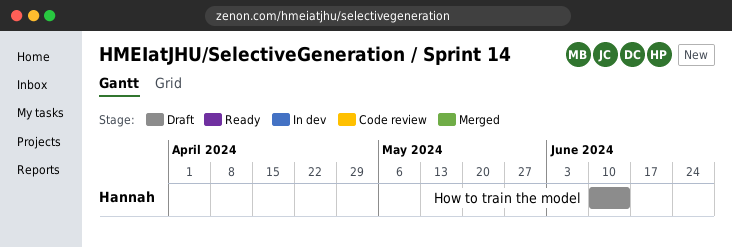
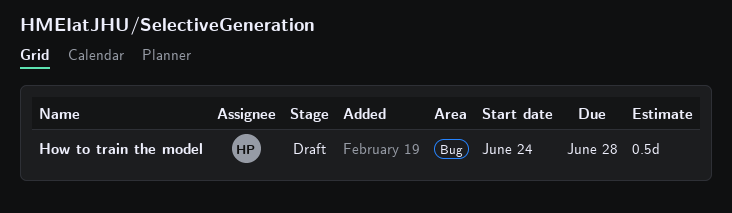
How to train the model, start: Jun 10 -> Jun 24
How to train the model, due: Jun 14 -> Jun 28

